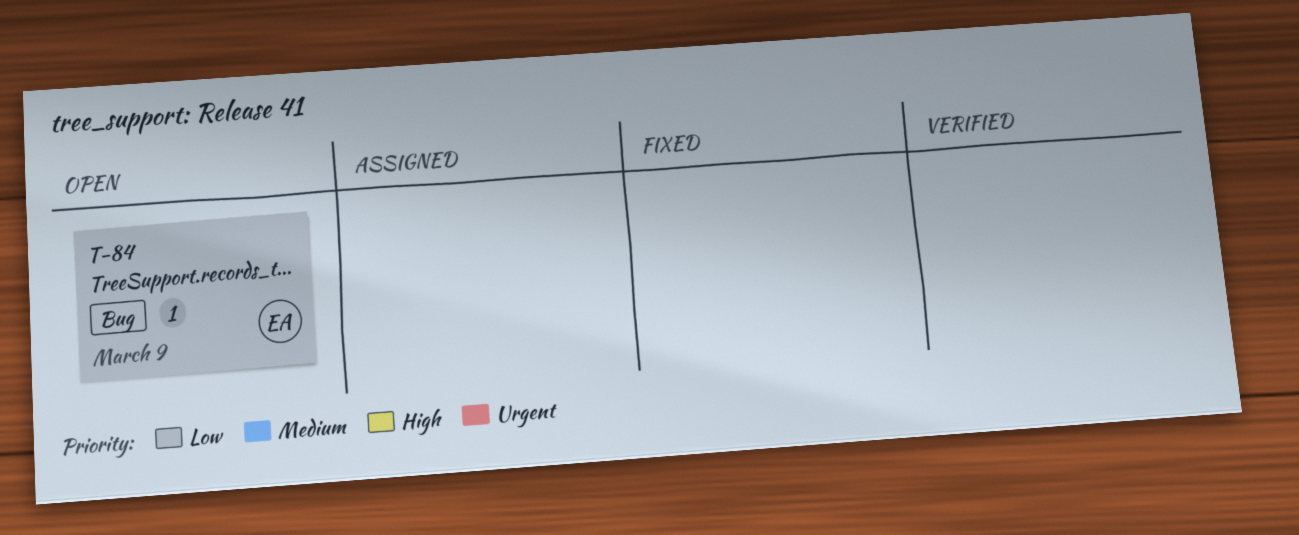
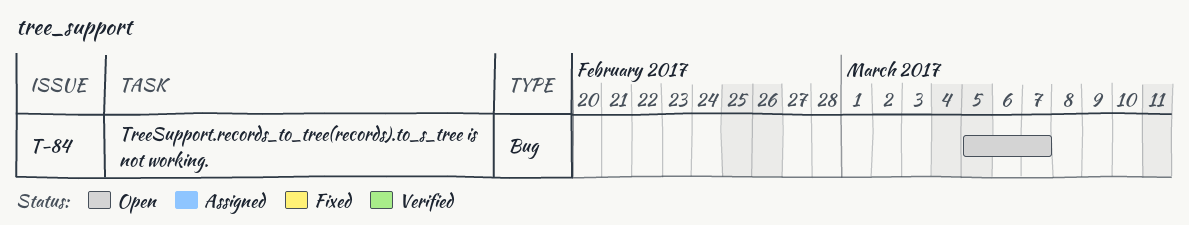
T-84, due: Mar 9 -> Mar 7

